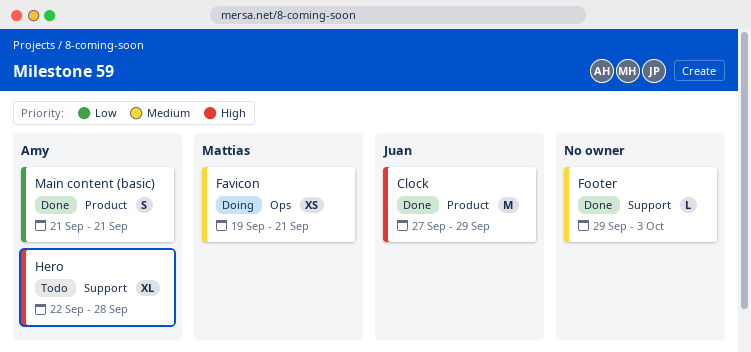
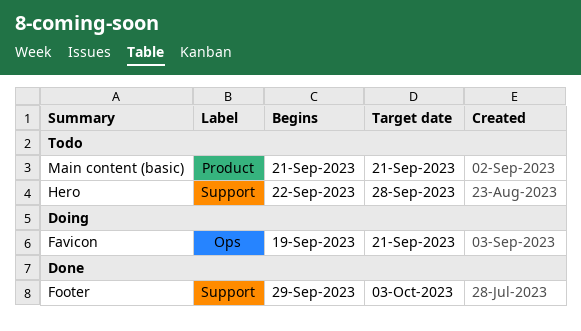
Clock: present -> none
Main content (basic), status: Done -> Todo

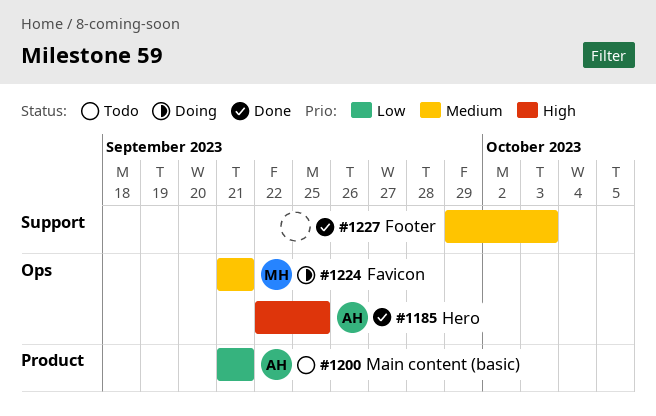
Favicon, start: Sep 19 -> Sep 21
Hero, status: Todo -> Done
Hero, label: Support -> Ops
Hero, due: Sep 28 -> Sep 25

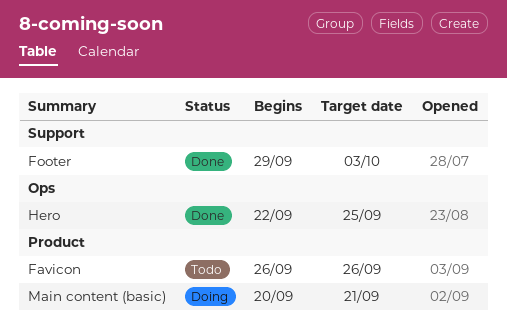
Favicon, status: Doing -> Todo
Favicon, label: Ops -> Product
Favicon, start: Sep 21 -> Sep 26
Favicon, due: Sep 21 -> Sep 26
Main content (basic), status: Todo -> Doing
Main content (basic), start: Sep 21 -> Sep 20

